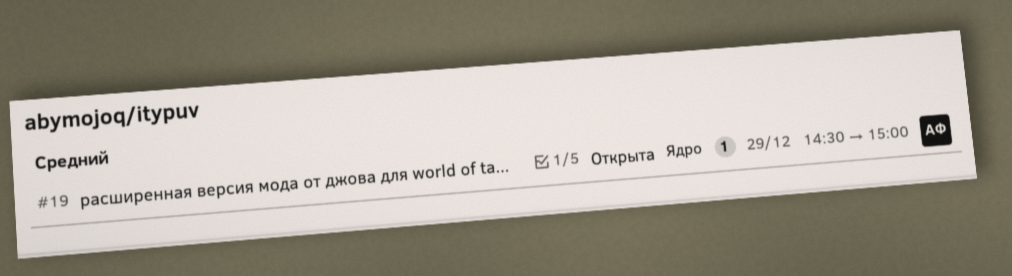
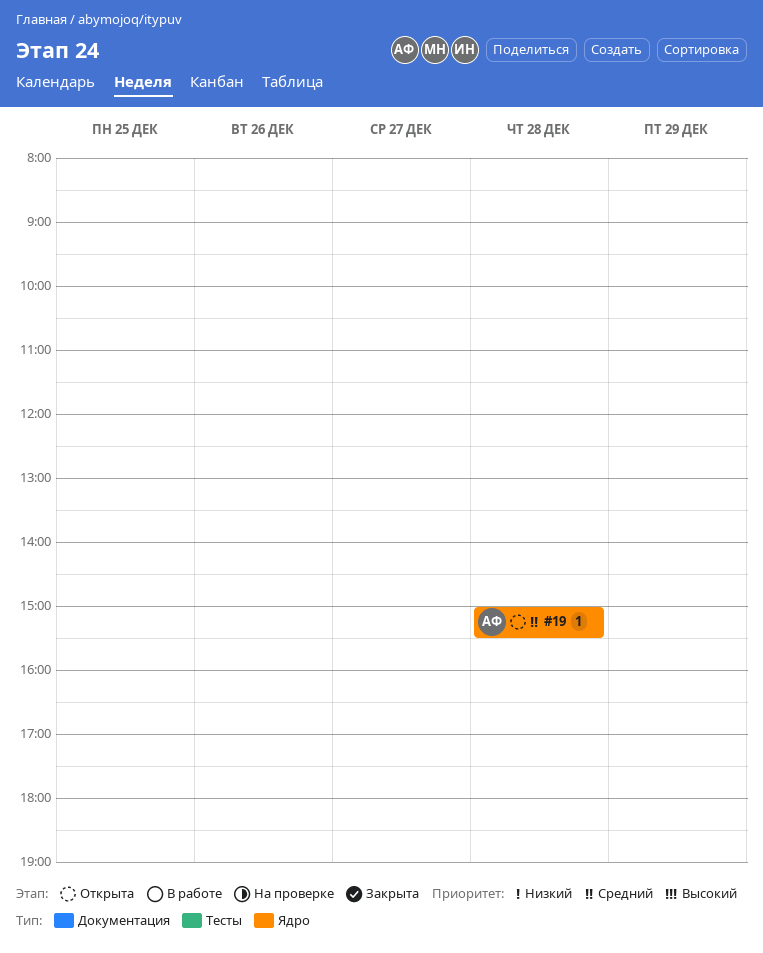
#19, day: Dec 29 -> Dec 28
#19, begins: 14:30 -> 15:00
#19, ends: 15:00 -> 15:30

